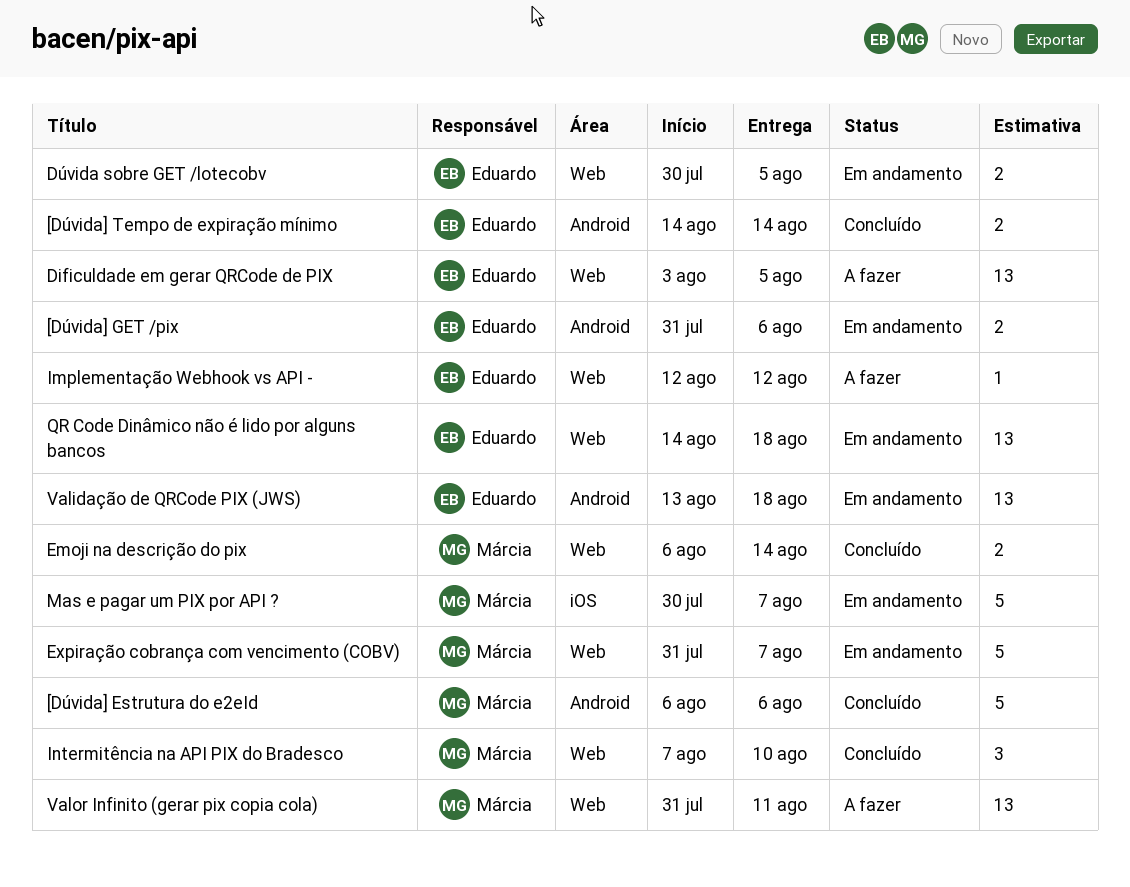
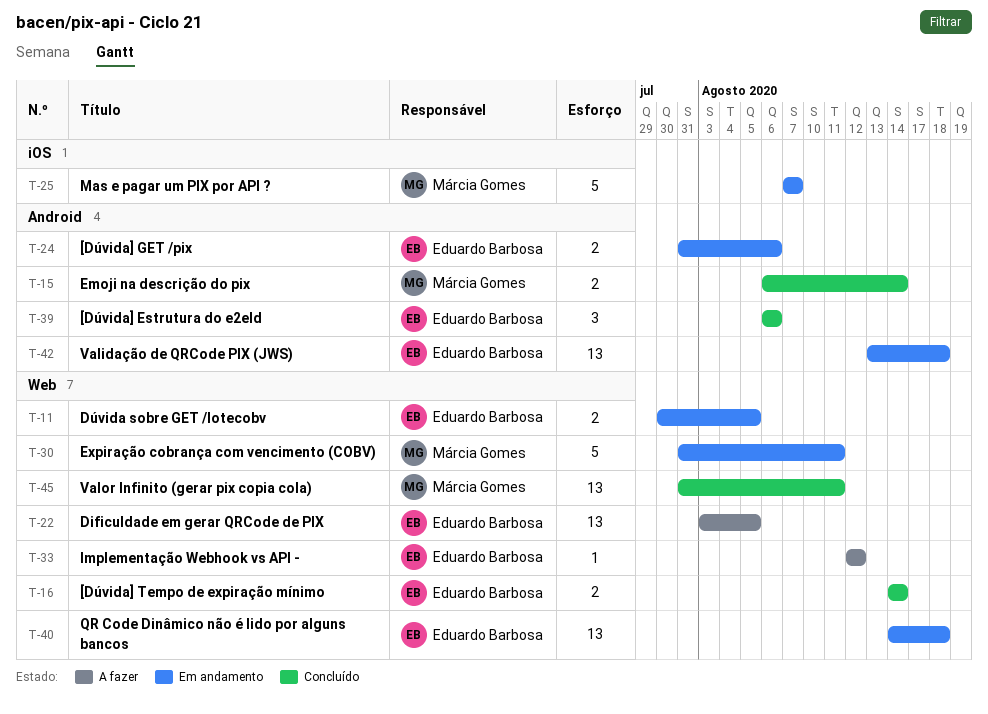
[Dúvida] Estrutura do e2eId, owner: Márcia Gomes -> Eduardo Barbosa
[Dúvida] Estrutura do e2eId, estimate: 5 -> 3
[Dúvida] Tempo de expiração mínimo, label: Android -> Web
Emoji na descrição do pix, label: Web -> Android
Expiração cobrança com vencimento (COBV), due: Aug 7 -> Aug 11
Intermitência na API PIX do Bradesco: present -> none
Mas e pagar um PIX por API ?, start: Jul 30 -> Aug 7
Valor Infinito (gerar pix copia cola), status: A fazer -> Concluído

